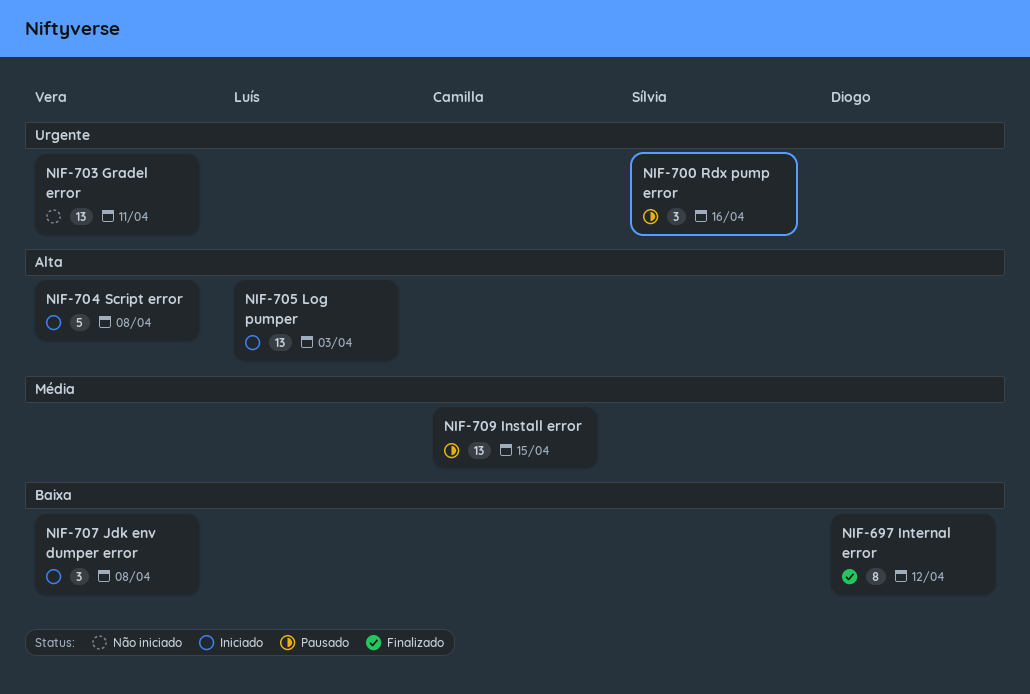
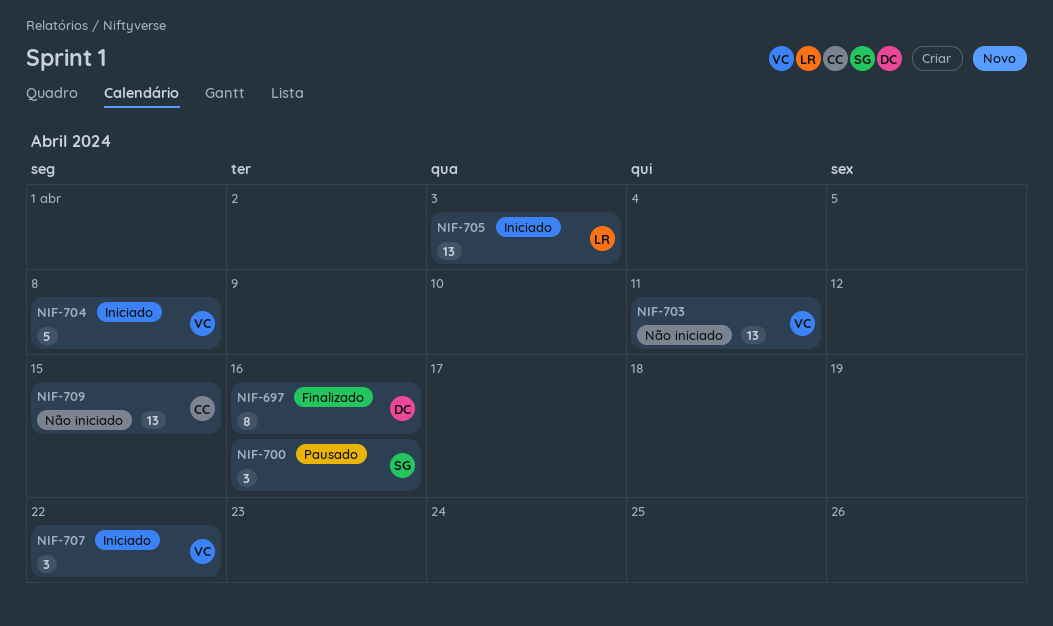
NIF-697, due: Apr 12 -> Apr 16
NIF-707, due: Apr 8 -> Apr 22
NIF-709, status: Pausado -> Não iniciado

